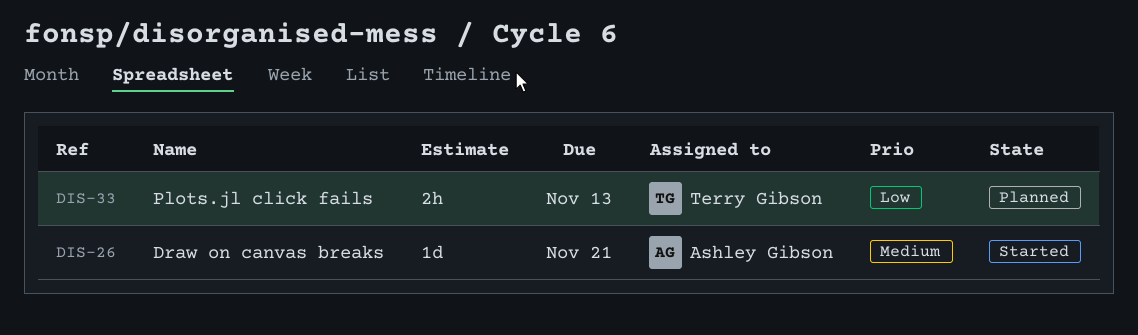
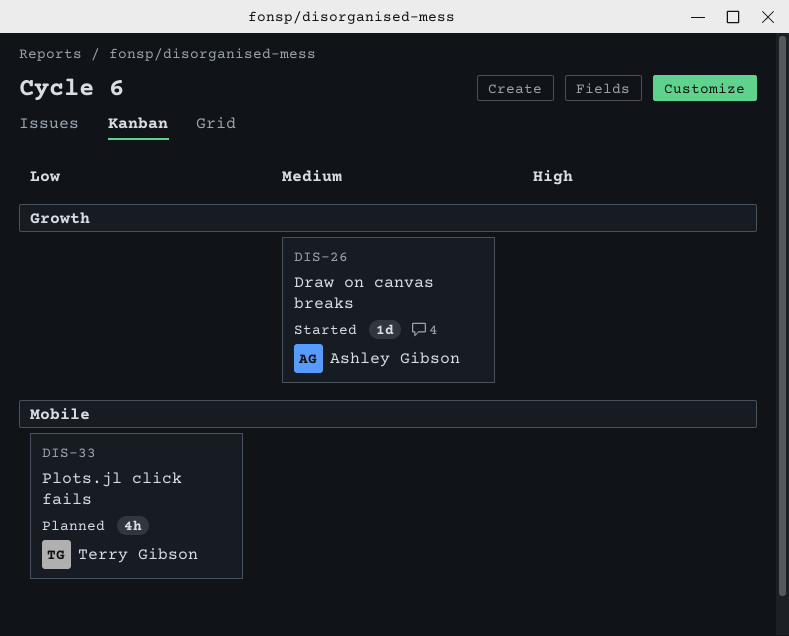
DIS-33, estimate: 2h -> 4h

